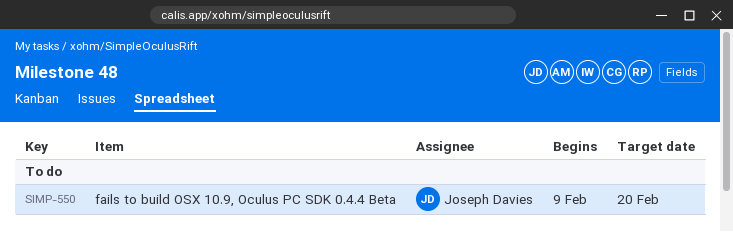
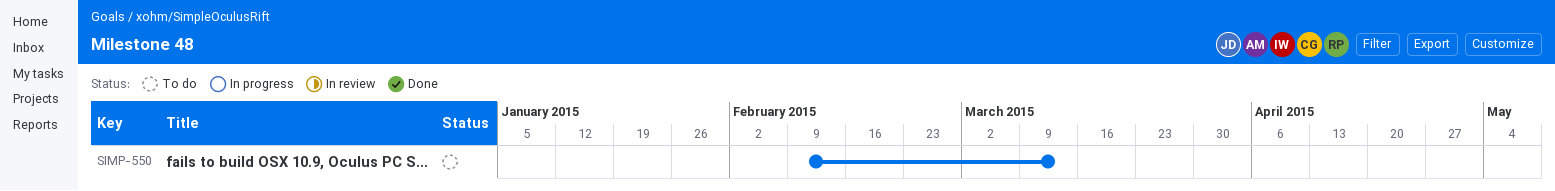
SIMP-550, due: Feb 20 -> Mar 13

